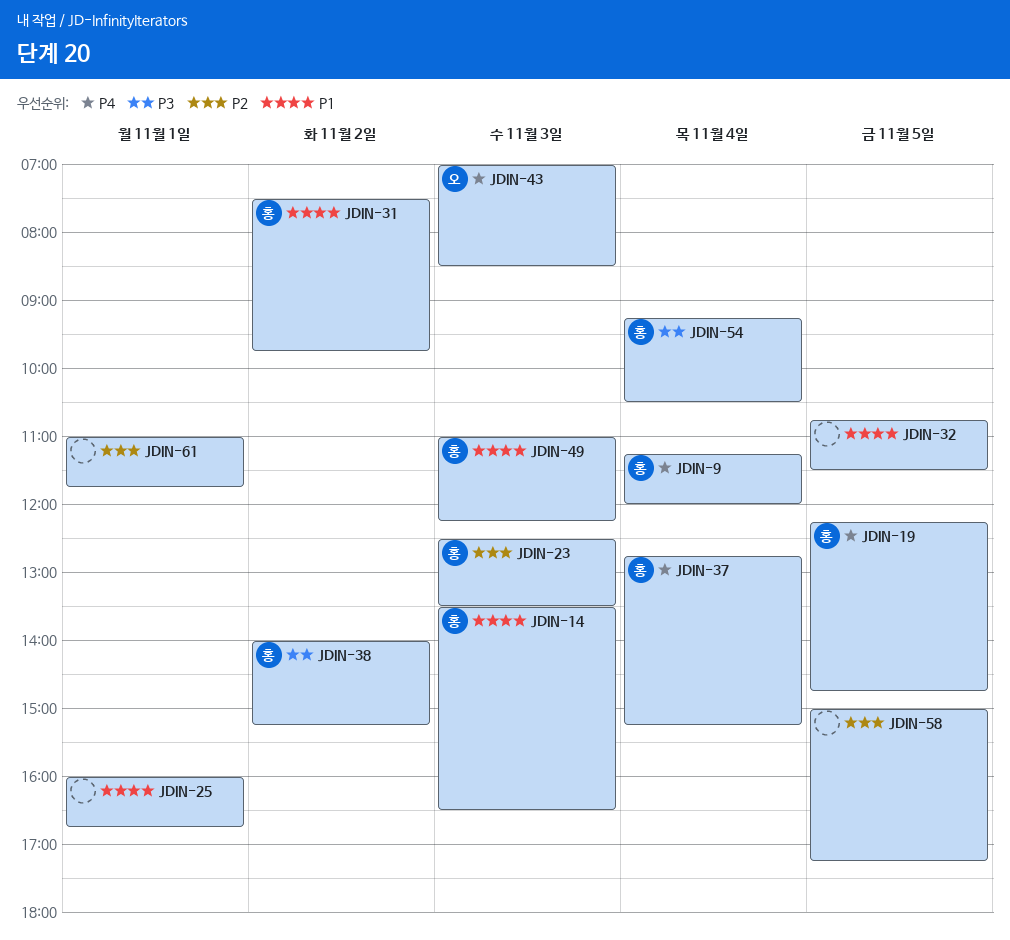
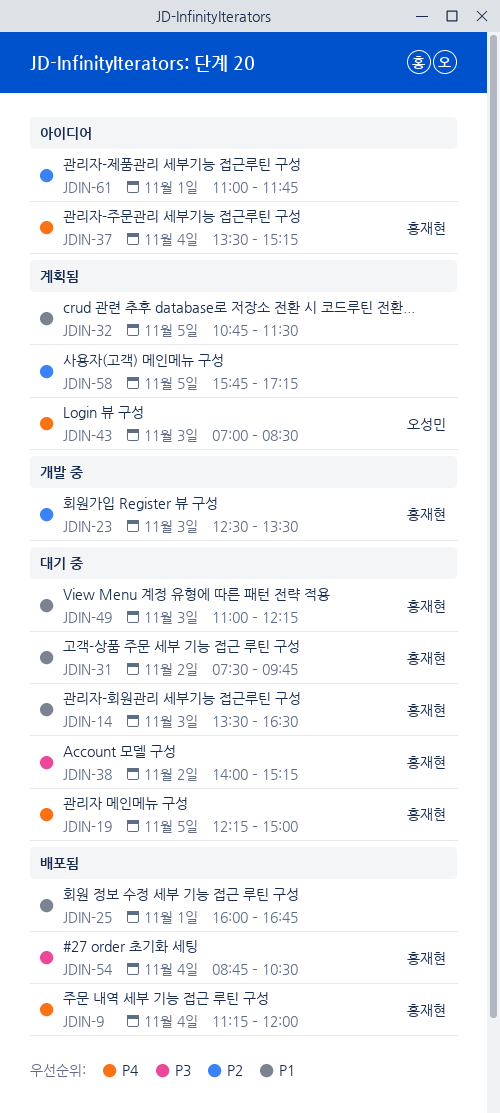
JDIN-19, ends: 14:45 -> 15:00
JDIN-37, begins: 12:45 -> 13:30
JDIN-54, begins: 09:15 -> 08:45
JDIN-58, begins: 15:00 -> 15:45

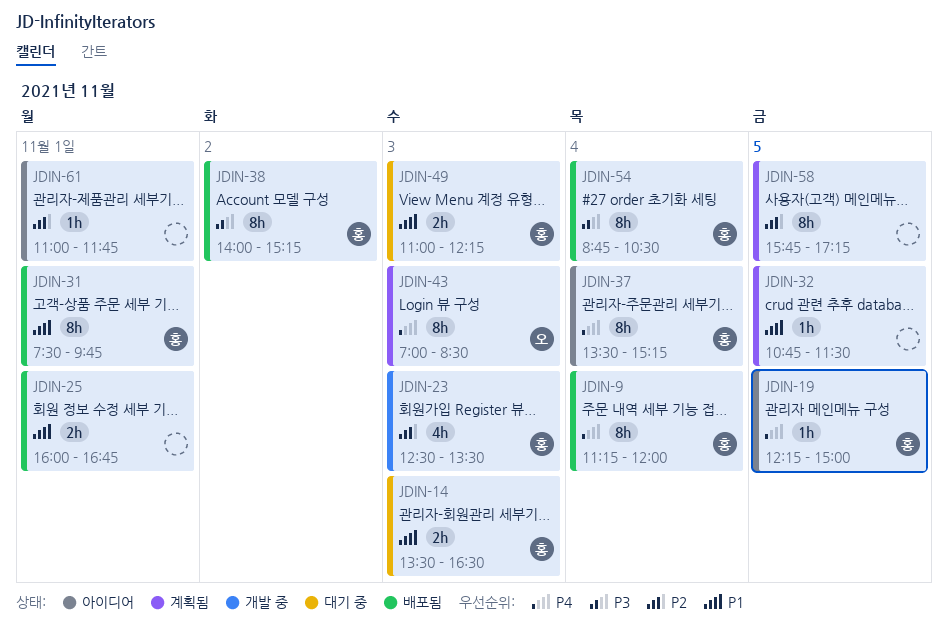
JDIN-19, status: 대기 중 -> 아이디어
JDIN-31, status: 대기 중 -> 배포됨
JDIN-31, day: Nov 2 -> Nov 1
JDIN-38, status: 대기 중 -> 배포됨

